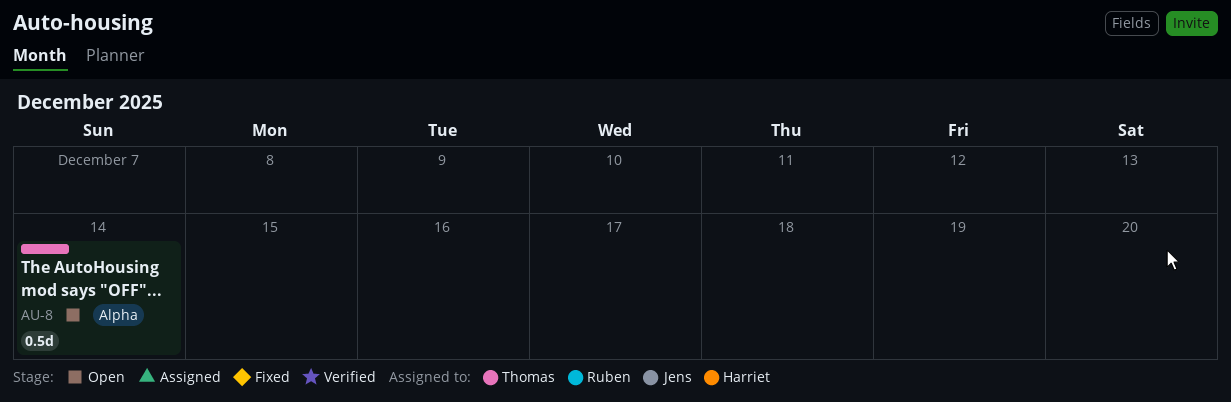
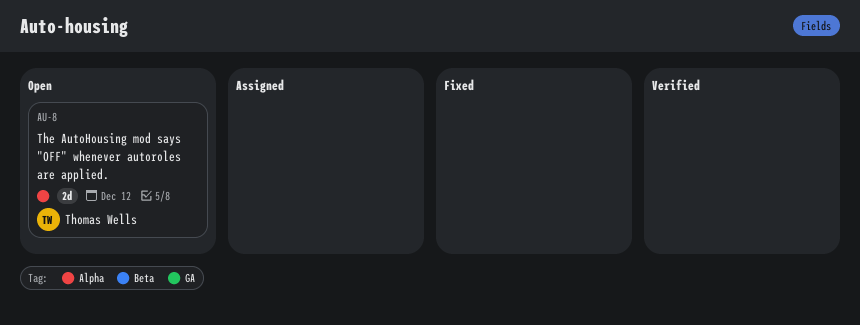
AU-8, estimate: 0.5d -> 2d
AU-8, due: Dec 14 -> Dec 12

